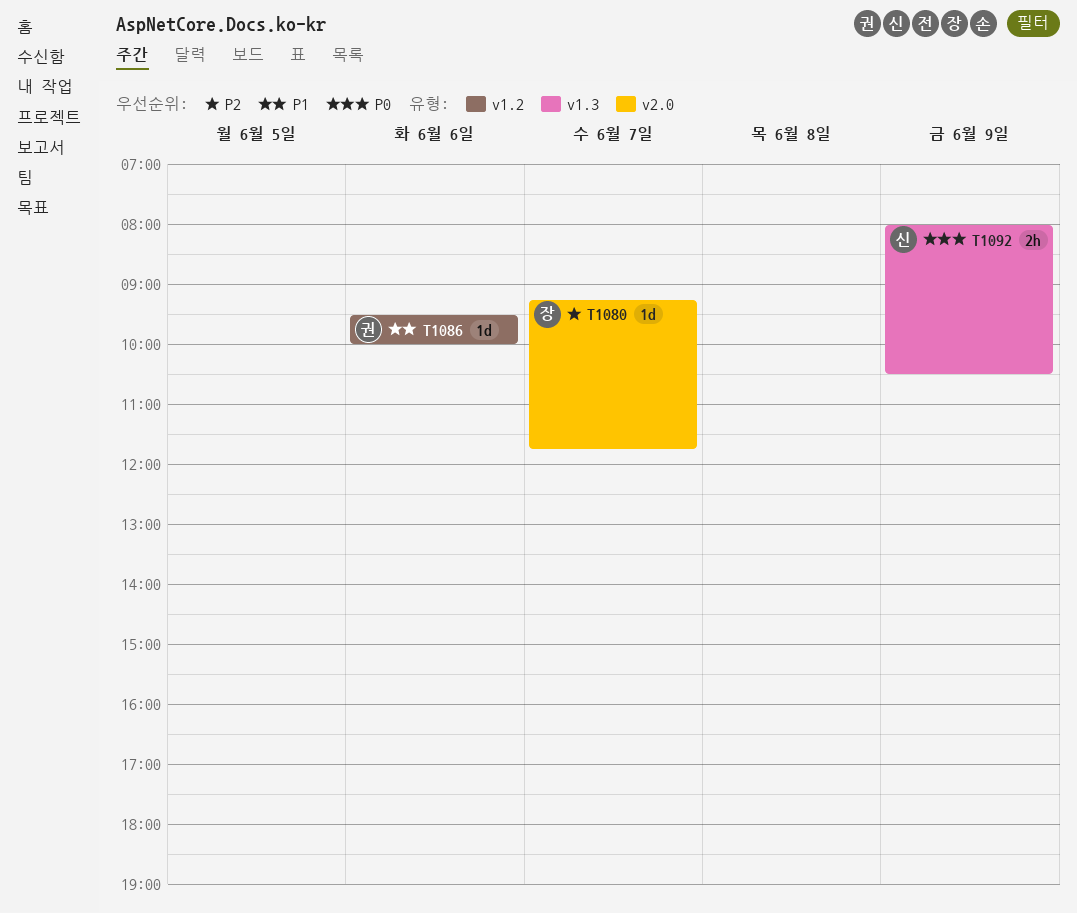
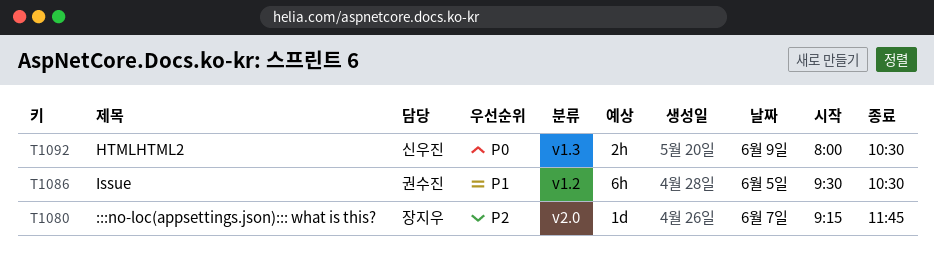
T1086, estimate: 1d -> 6h
T1086, day: Jun 6 -> Jun 5
T1086, ends: 10:00 -> 10:30

